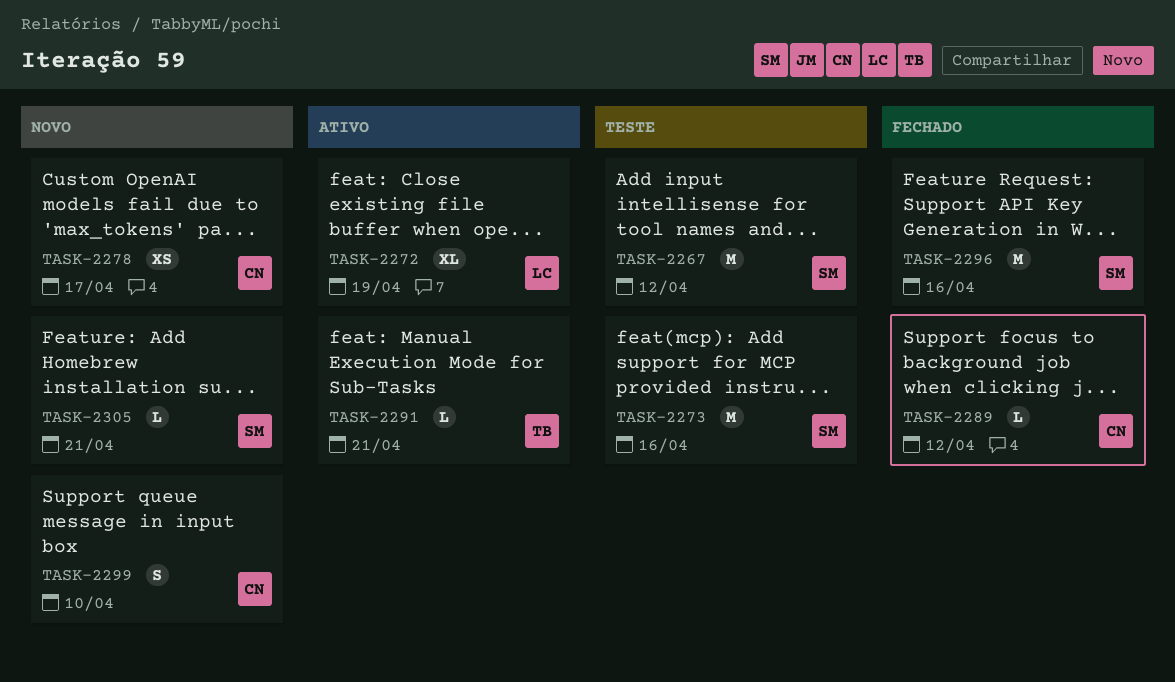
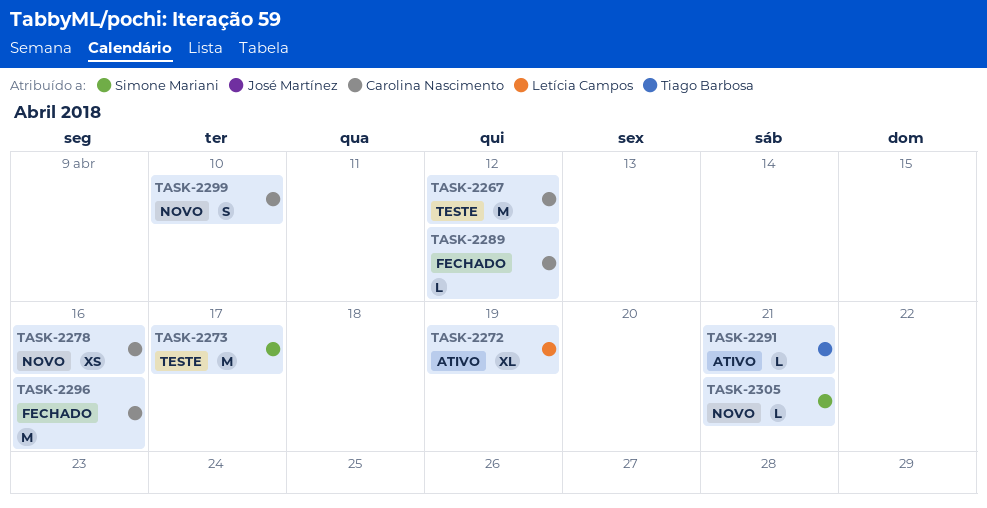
TASK-2267, owner: Simone Mariani -> Carolina Nascimento
TASK-2273, due: Apr 16 -> Apr 17
TASK-2278, due: Apr 17 -> Apr 16
TASK-2296, owner: Simone Mariani -> Carolina Nascimento

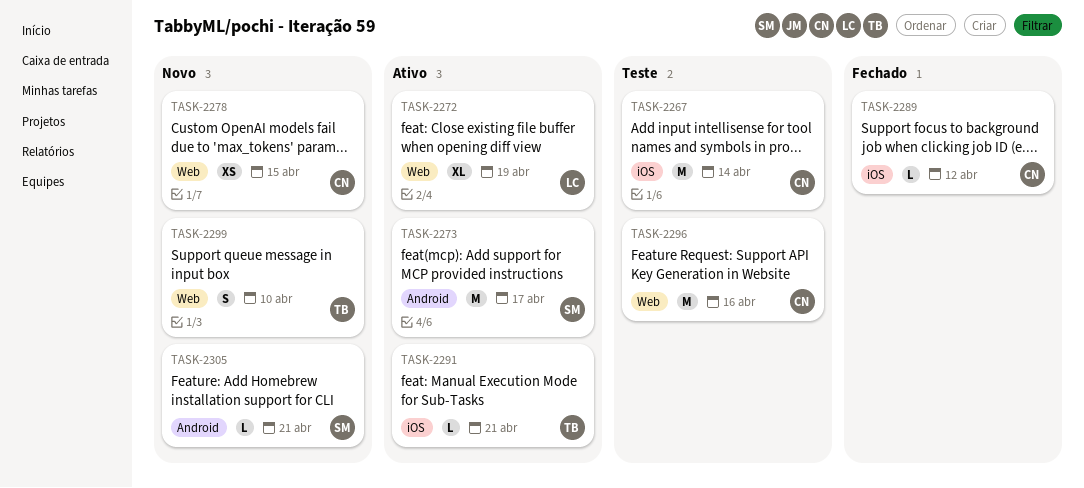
TASK-2267, due: Apr 12 -> Apr 14
TASK-2273, status: Teste -> Ativo
TASK-2278, due: Apr 16 -> Apr 15
TASK-2296, status: Fechado -> Teste
TASK-2299, owner: Carolina Nascimento -> Tiago Barbosa

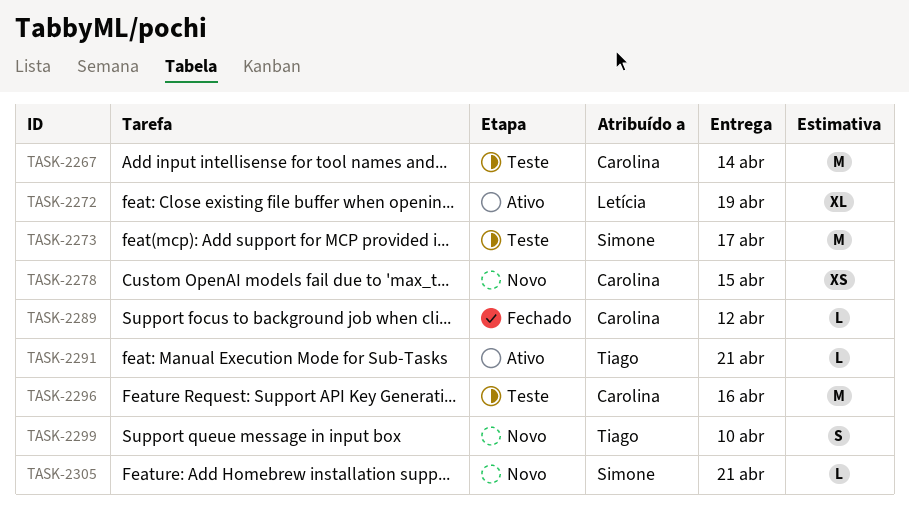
TASK-2273, status: Ativo -> Teste

